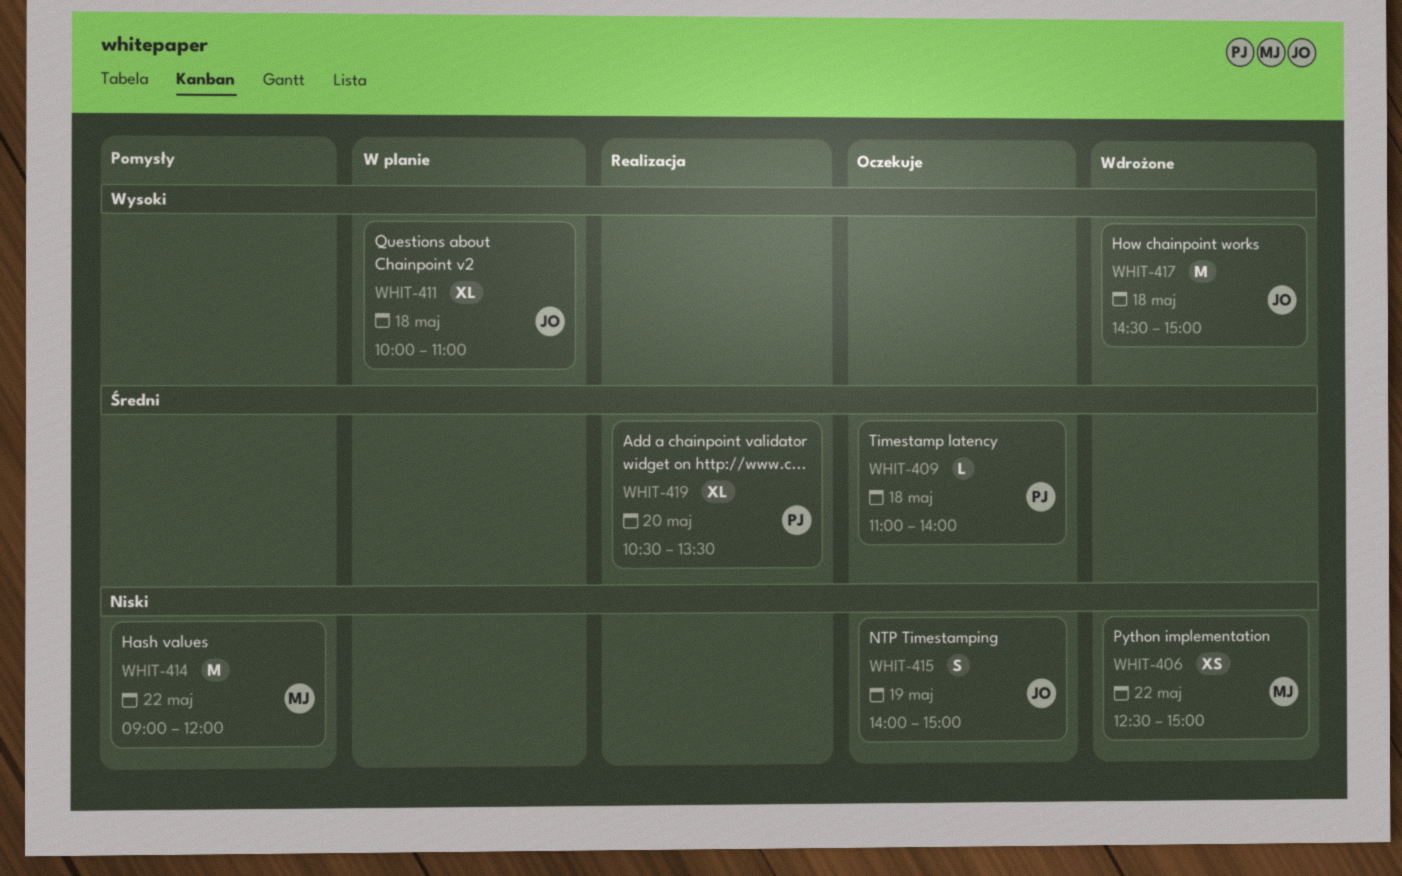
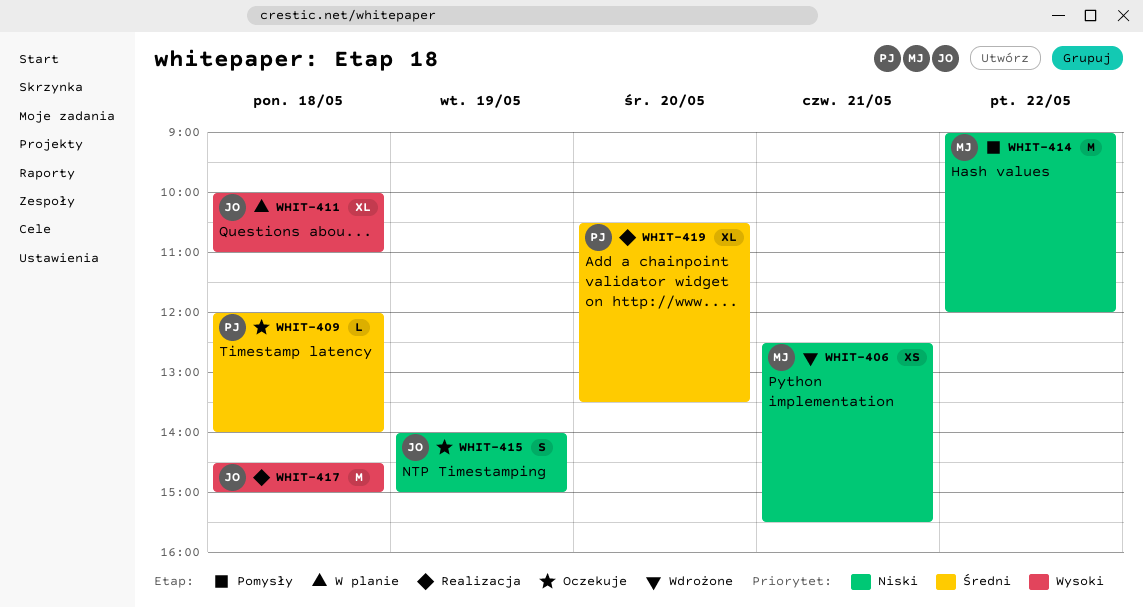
WHIT-406, day: May 22 -> May 21
WHIT-406, ends: 15:00 -> 15:30
WHIT-409, begins: 11:00 -> 12:00
WHIT-417, status: Wdrożone -> Realizacja

